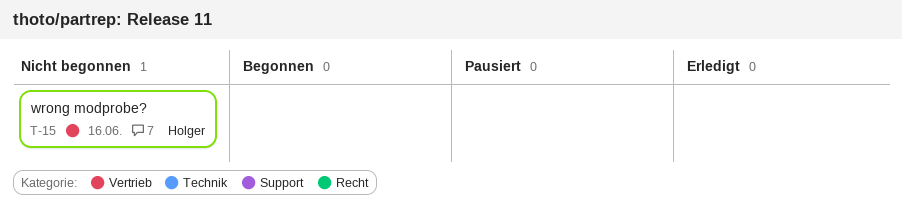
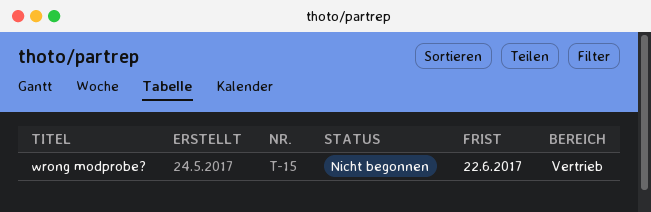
T-15, due: Jun 16 -> Jun 22

